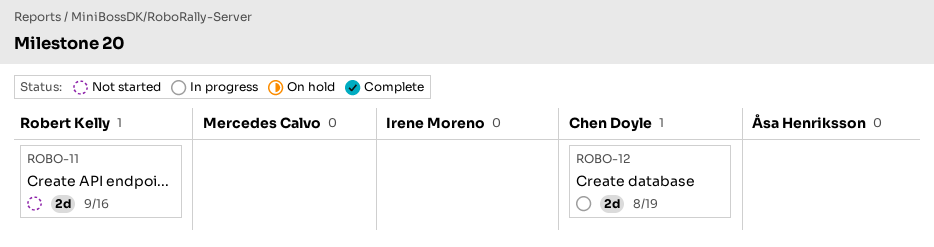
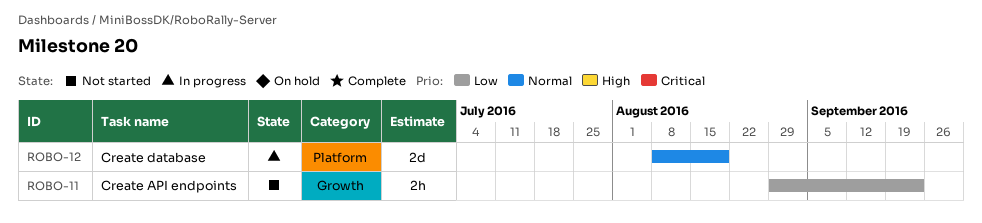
ROBO-11, estimate: 2d -> 2h
ROBO-11, due: Sep 16 -> Sep 23

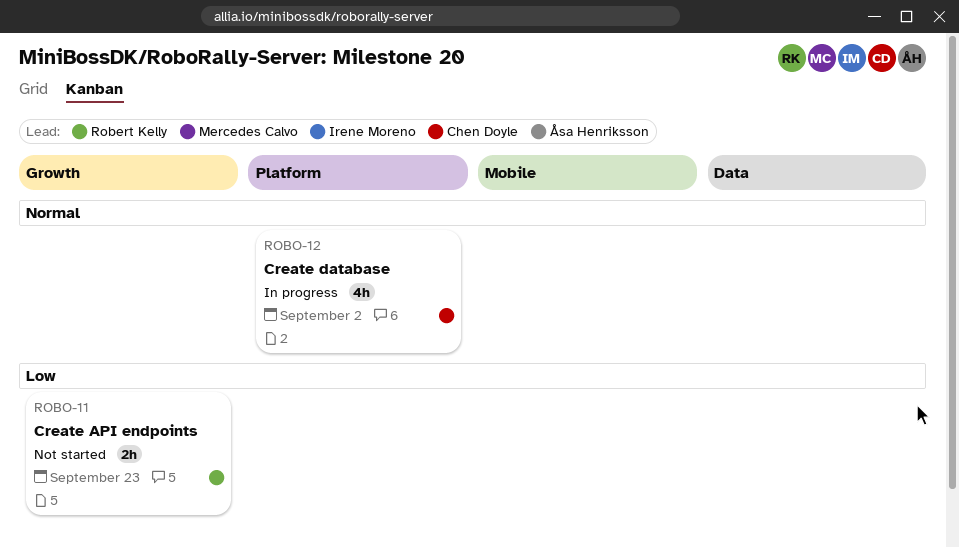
ROBO-12, estimate: 2d -> 4h
ROBO-12, due: Aug 19 -> Sep 2

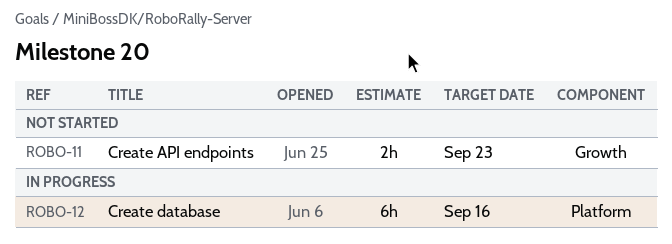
ROBO-12, estimate: 4h -> 6h
ROBO-12, due: Sep 2 -> Sep 16

